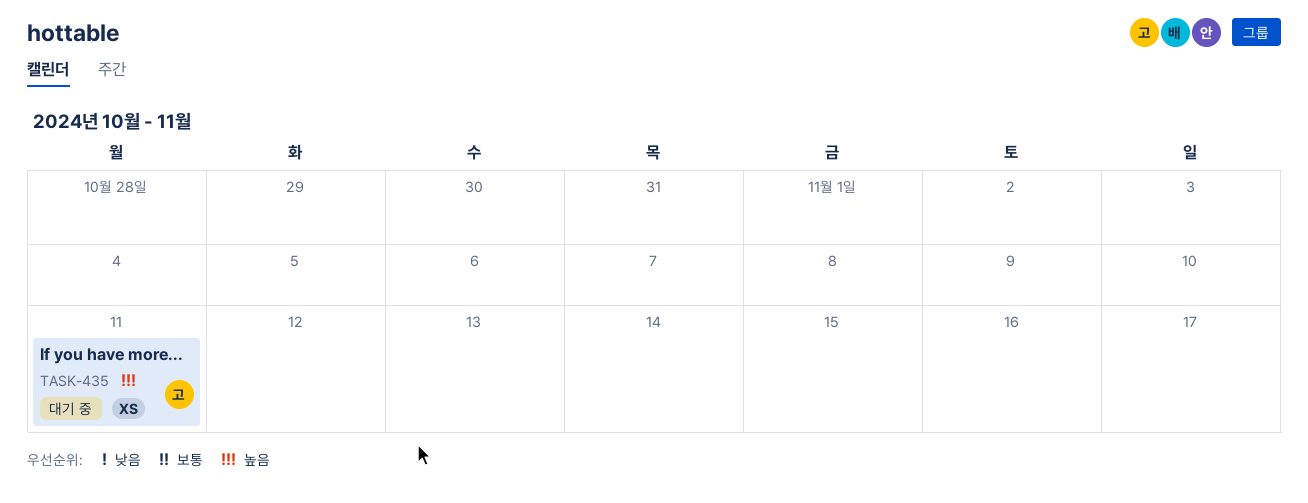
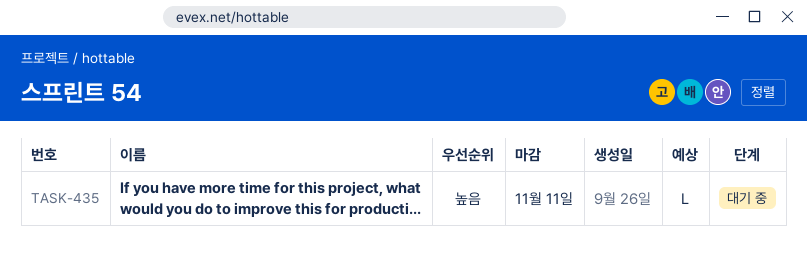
TASK-435, estimate: XS -> L

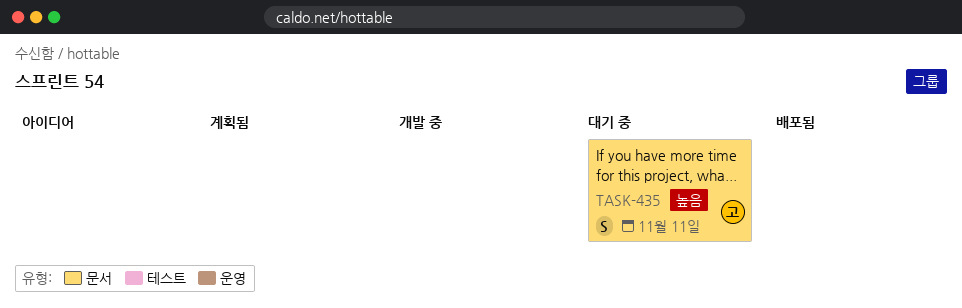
TASK-435, estimate: L -> S

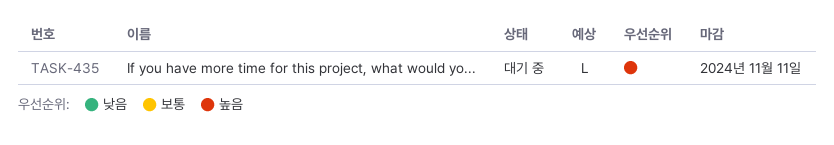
TASK-435, estimate: S -> L

